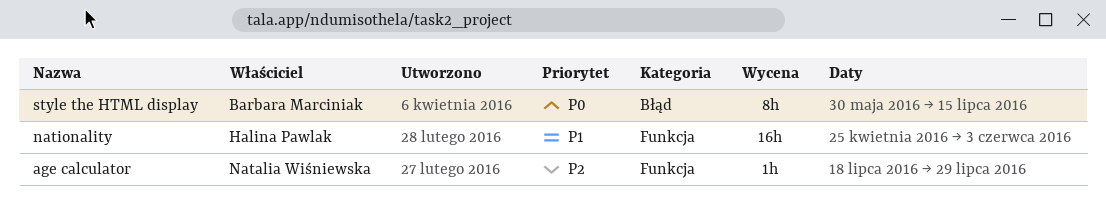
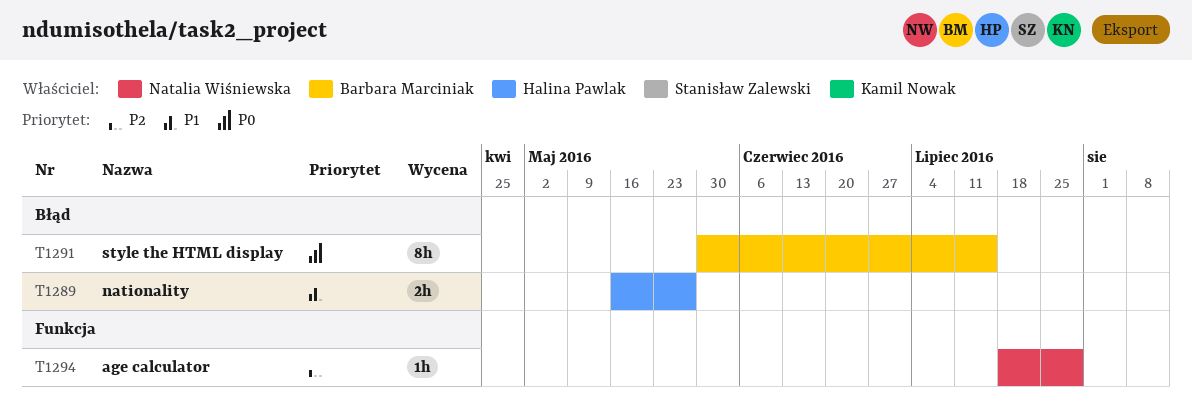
nationality, label: Funkcja -> Błąd
nationality, estimate: 16h -> 2h
nationality, start: Apr 25 -> May 16
nationality, due: Jun 3 -> May 27

